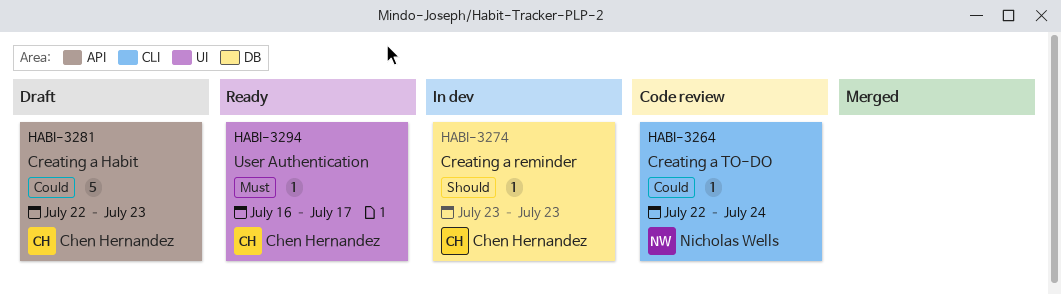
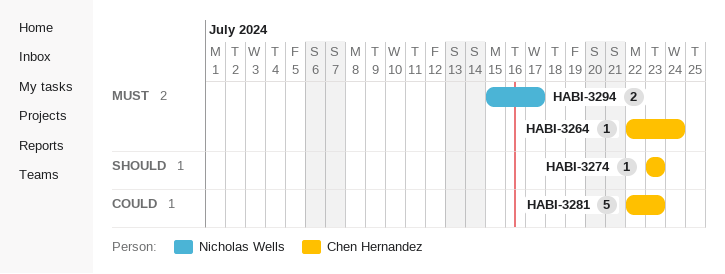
HABI-3264, owner: Nicholas Wells -> Chen Hernandez
HABI-3264, priority: Could -> Must
HABI-3294, owner: Chen Hernandez -> Nicholas Wells
HABI-3294, estimate: 1 -> 2
HABI-3294, start: Jul 16 -> Jul 15

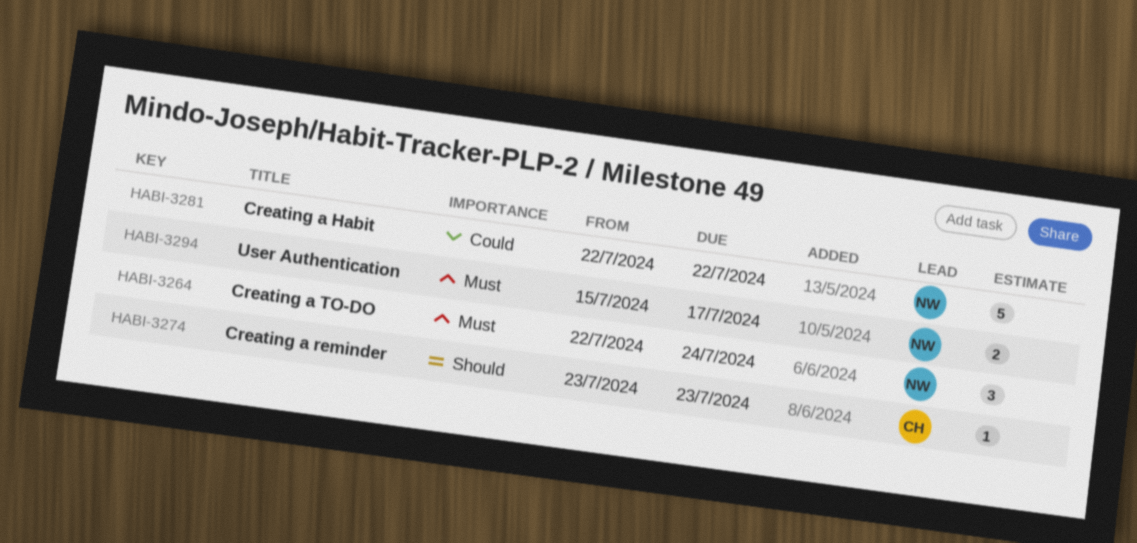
HABI-3264, owner: Chen Hernandez -> Nicholas Wells
HABI-3264, estimate: 1 -> 3
HABI-3281, owner: Chen Hernandez -> Nicholas Wells
HABI-3281, due: Jul 23 -> Jul 22

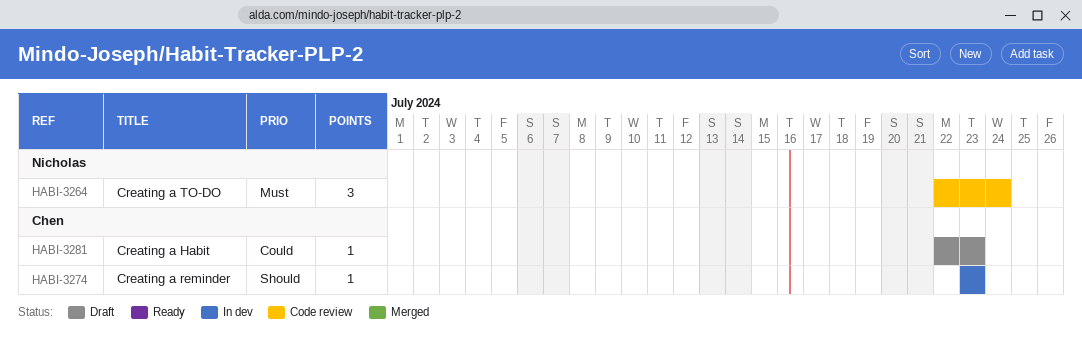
HABI-3281, owner: Nicholas -> Chen
HABI-3281, estimate: 5 -> 1
HABI-3281, due: Jul 22 -> Jul 23
HABI-3294: present -> none

